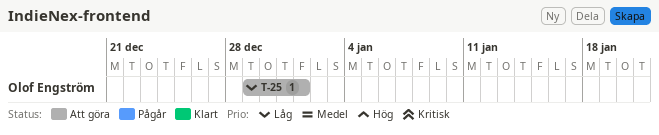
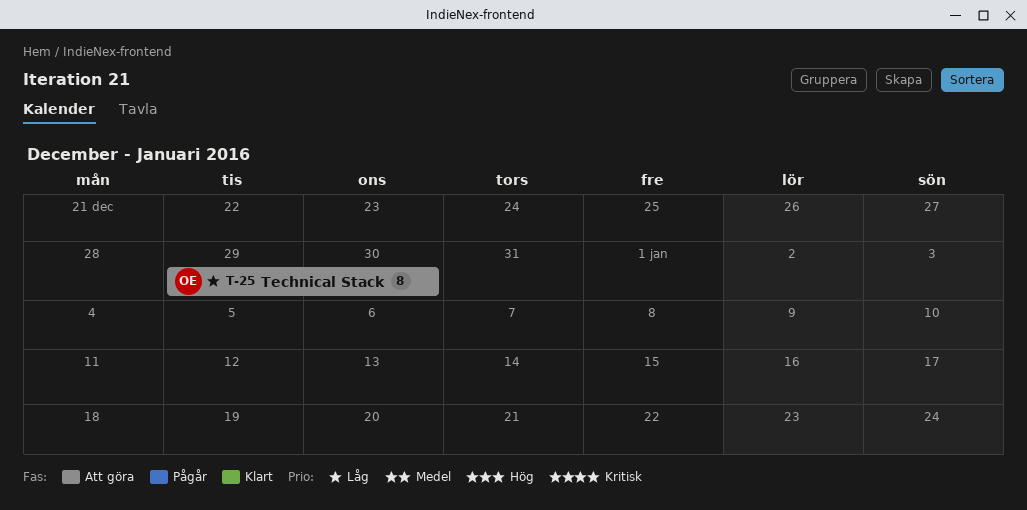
T-25, estimate: 1 -> 8
T-25, due: Jan 1 -> Dec 30

